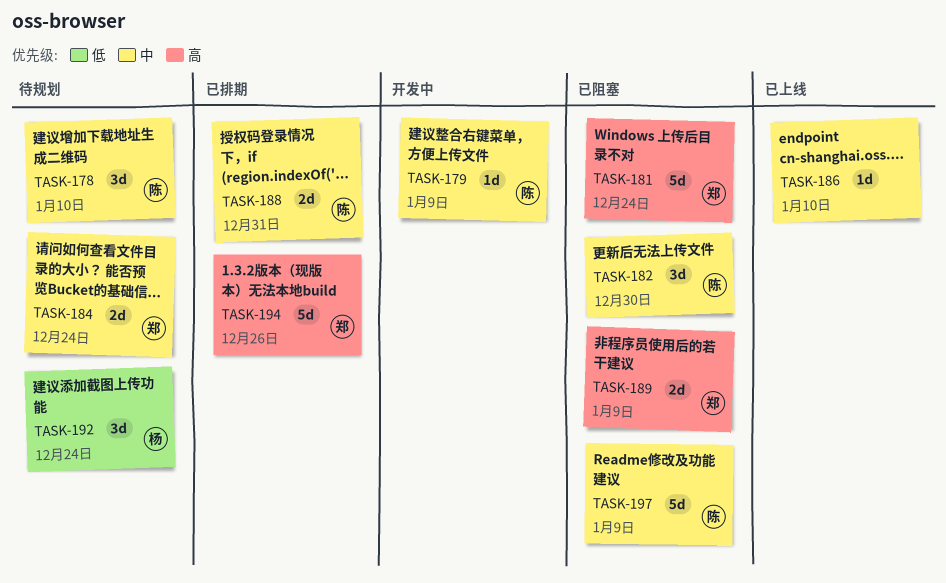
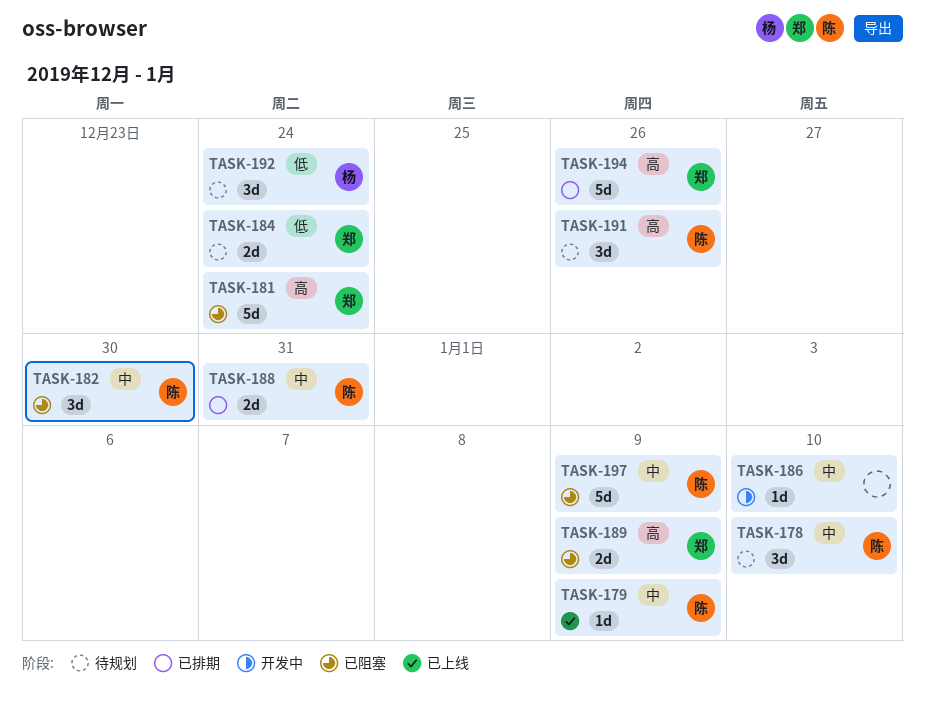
TASK-179, status: 开发中 -> 已上线
TASK-184, priority: 中 -> 低
TASK-186, status: 已上线 -> 开发中
TASK-191: none -> present

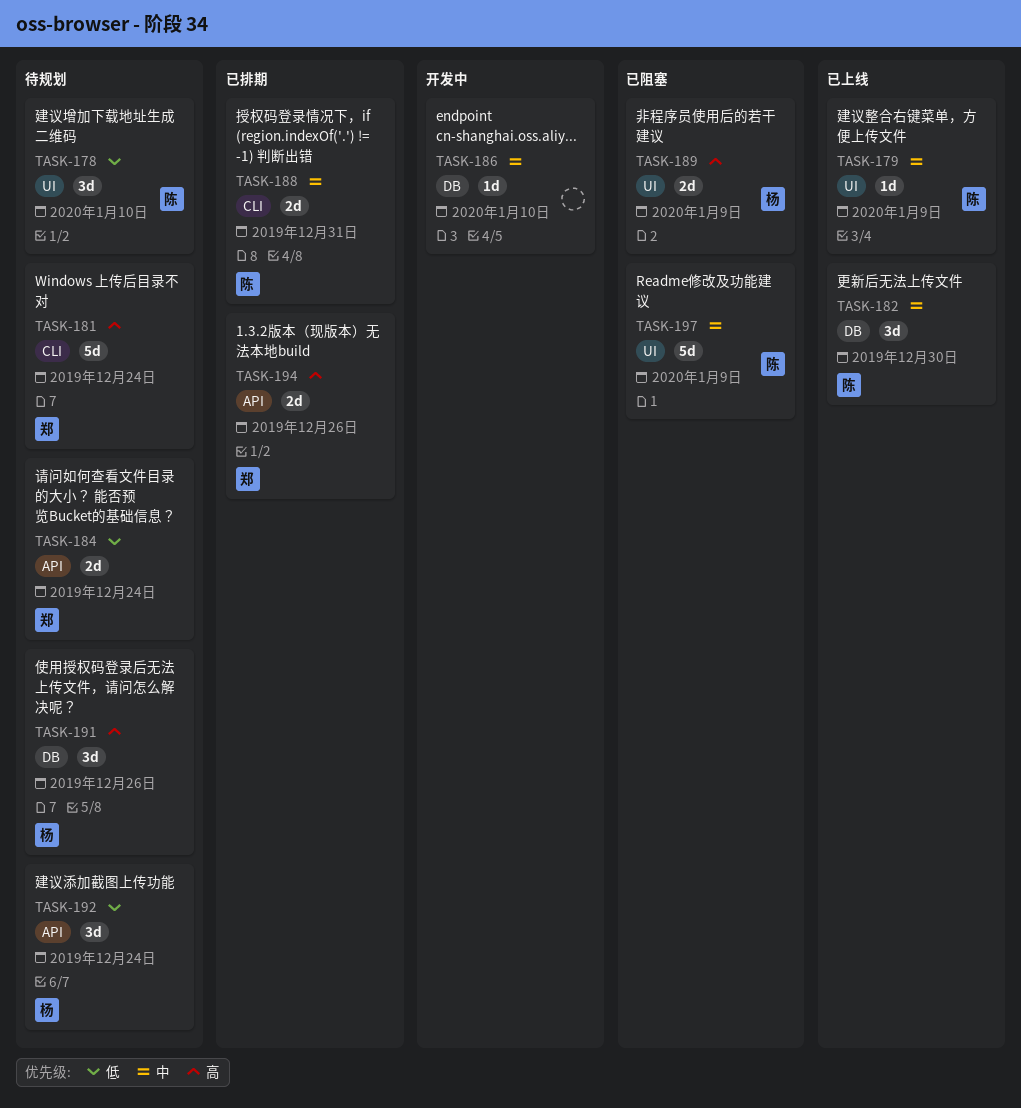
TASK-178, priority: 中 -> 低
TASK-181, status: 已阻塞 -> 待规划
TASK-182, status: 已阻塞 -> 已上线
TASK-189, owner: 郑 -> 杨
TASK-191, owner: 陈 -> 杨
TASK-194, estimate: 5d -> 2d

